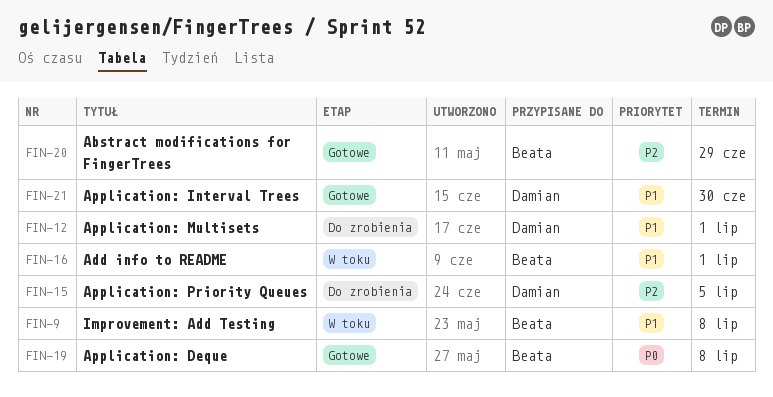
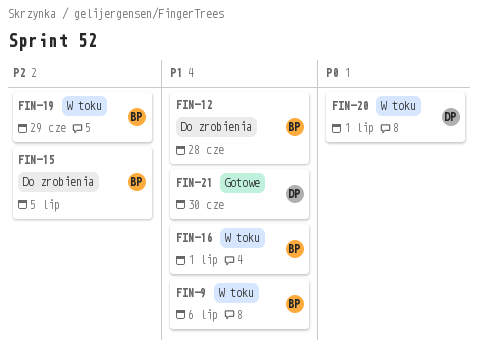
FIN-9, due: Jul 8 -> Jul 6
FIN-12, owner: Damian -> Beata
FIN-12, due: Jul 1 -> Jun 28
FIN-15, owner: Damian -> Beata
FIN-19, status: Gotowe -> W toku
FIN-19, priority: P0 -> P2
FIN-19, due: Jul 8 -> Jun 29
FIN-20, status: Gotowe -> W toku
FIN-20, owner: Beata -> Damian
FIN-20, priority: P2 -> P0
FIN-20, due: Jun 29 -> Jul 1

